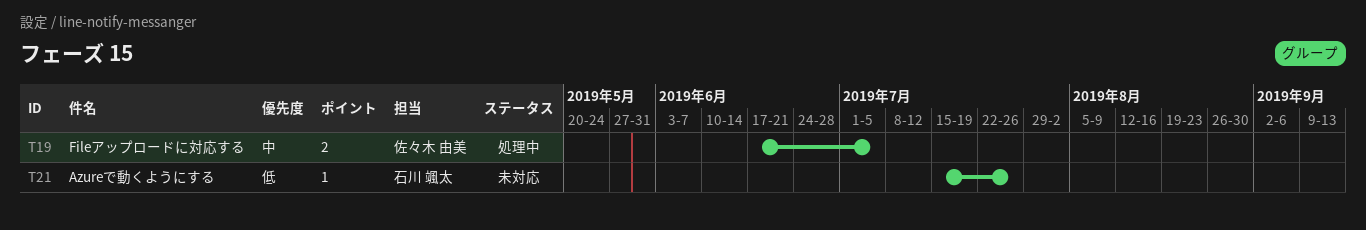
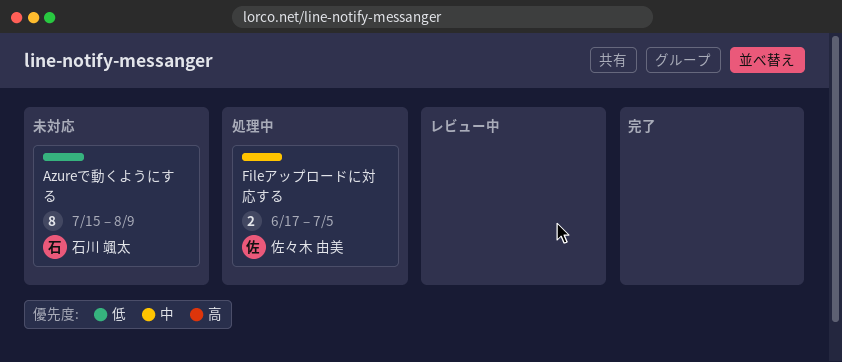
Azureで動くようにする, estimate: 1 -> 8
Azureで動くようにする, due: Jul 26 -> Aug 9

